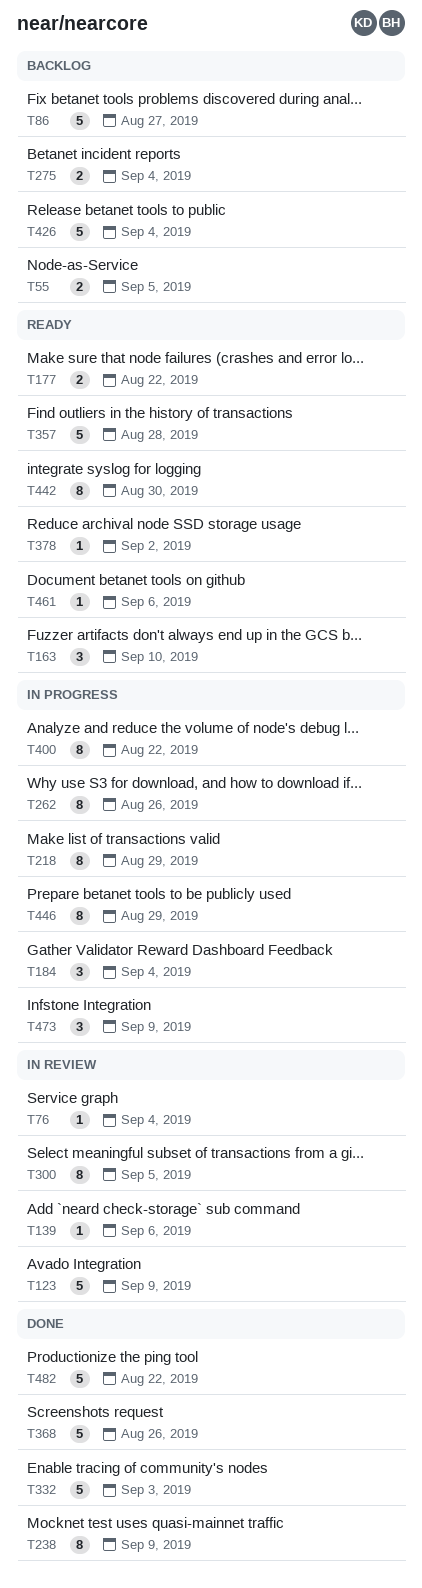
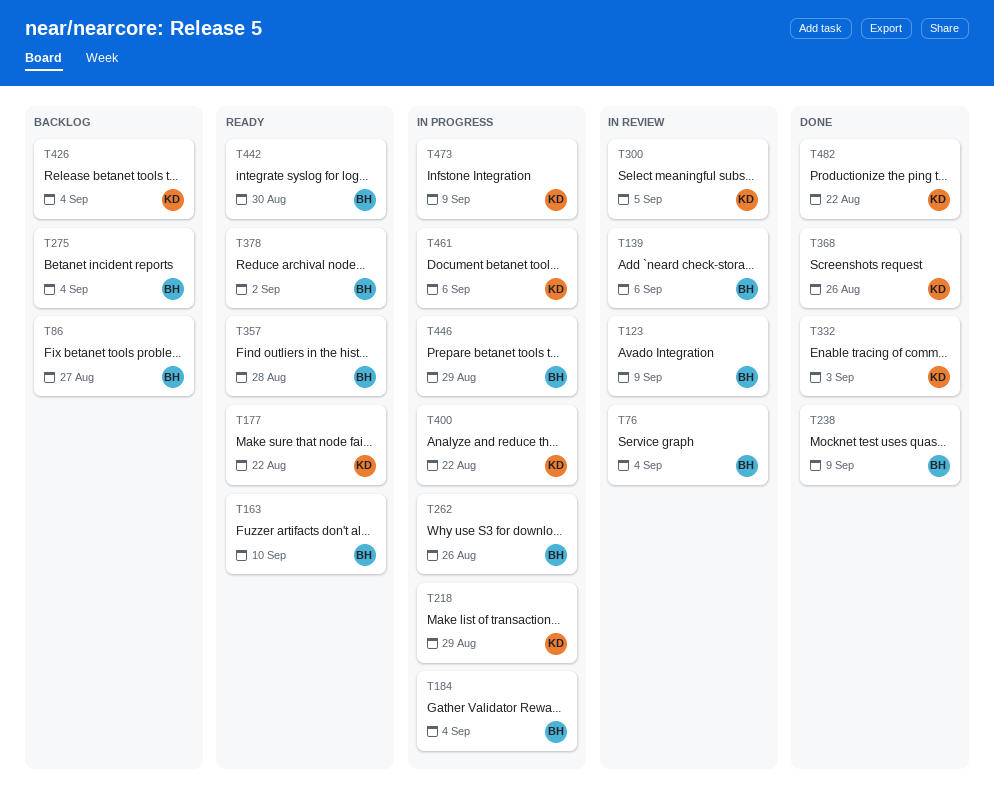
T55: present -> none
T461, status: Ready -> In progress

